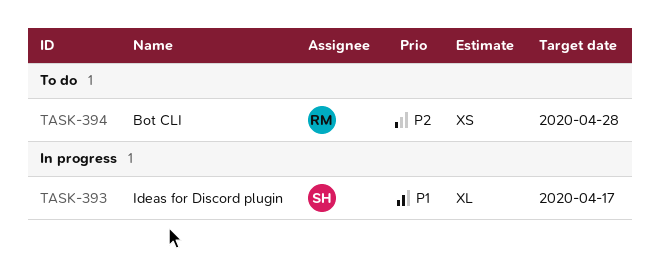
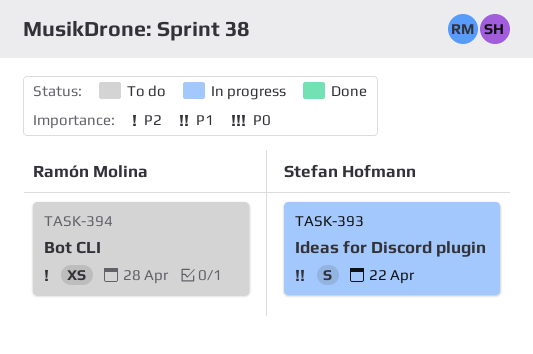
TASK-393, estimate: XL -> S
TASK-393, due: Apr 17 -> Apr 22

